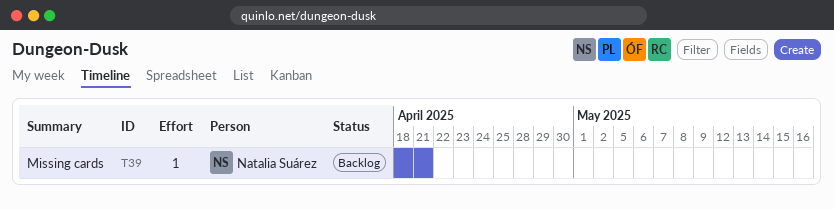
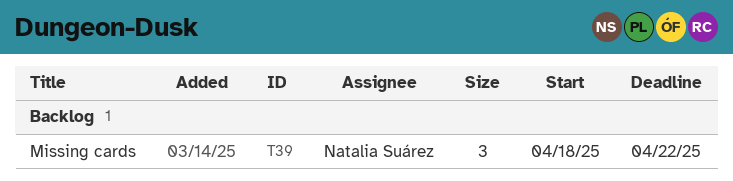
T39, estimate: 1 -> 3
T39, due: Apr 21 -> Apr 22

